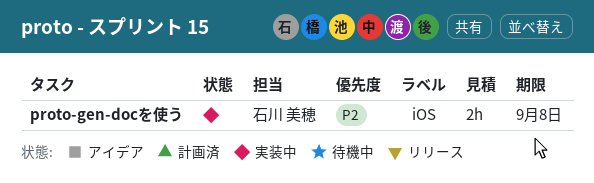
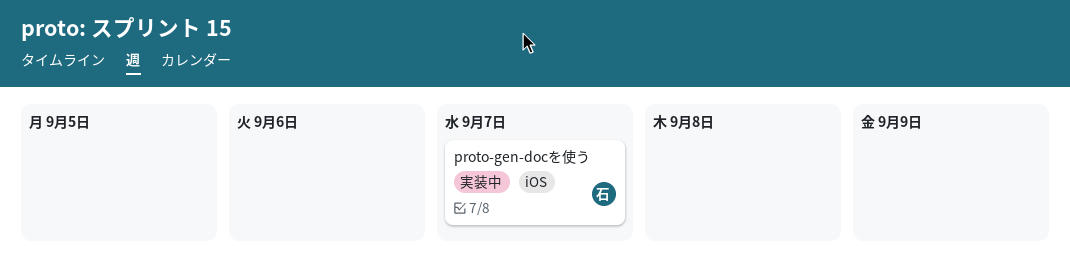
proto-gen-docを使う, due: Sep 8 -> Sep 7

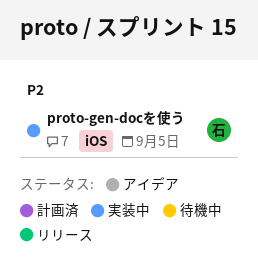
proto-gen-docを使う, due: Sep 7 -> Sep 5

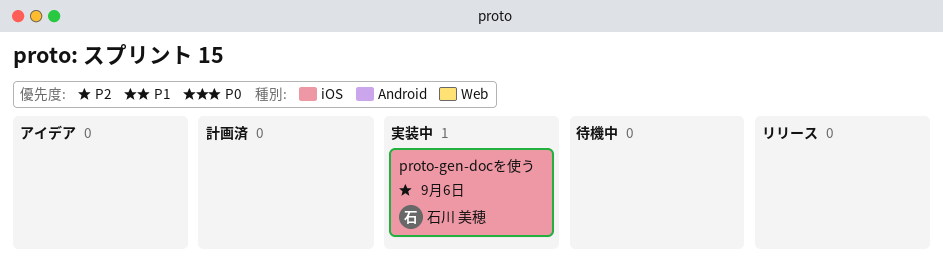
proto-gen-docを使う, due: Sep 5 -> Sep 6

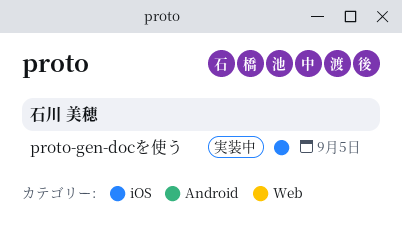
proto-gen-docを使う, due: Sep 6 -> Sep 5

